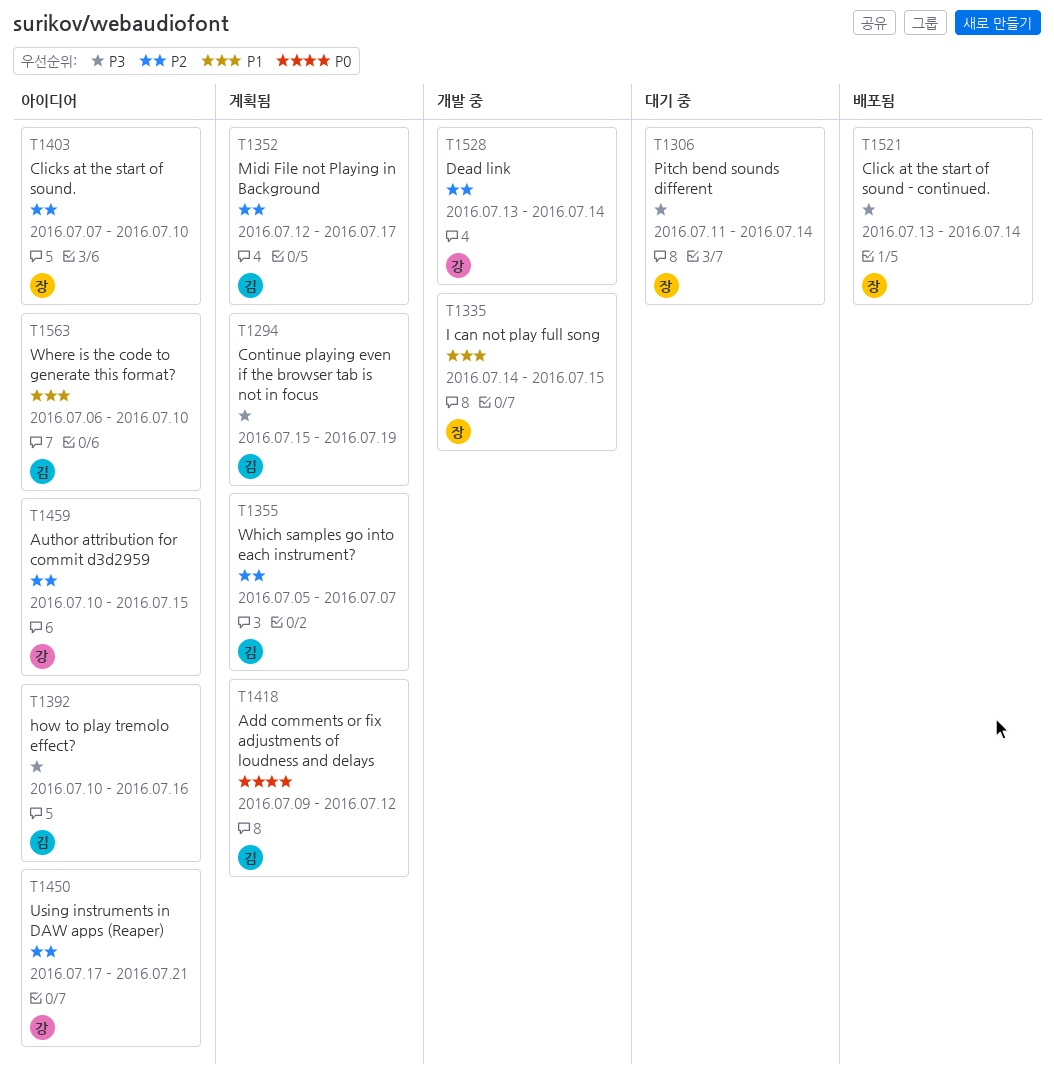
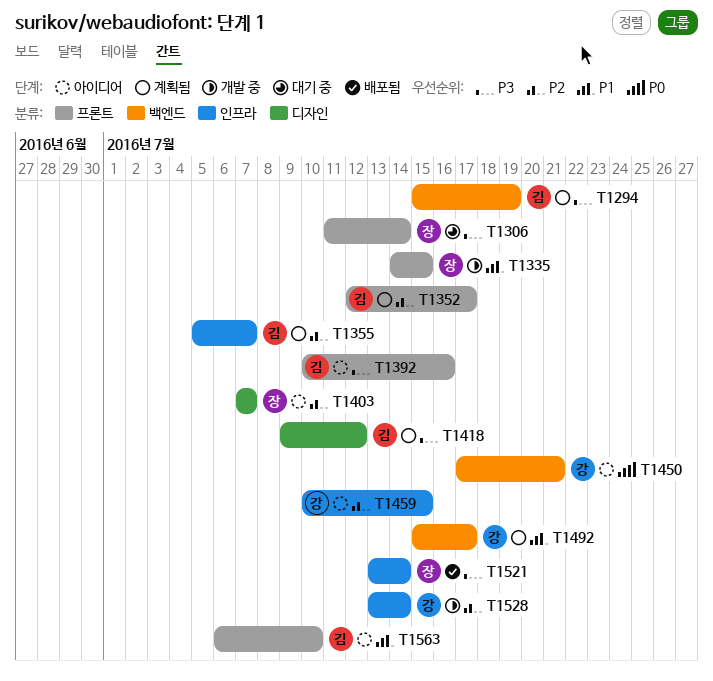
T1403, due: Jul 10 -> Jul 7
T1418, priority: P0 -> P3
T1450, priority: P2 -> P0
T1492: none -> present

